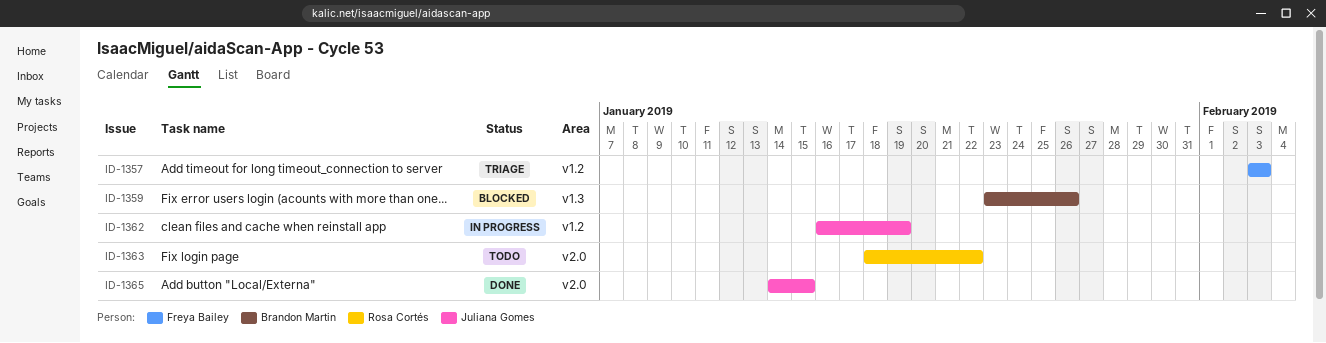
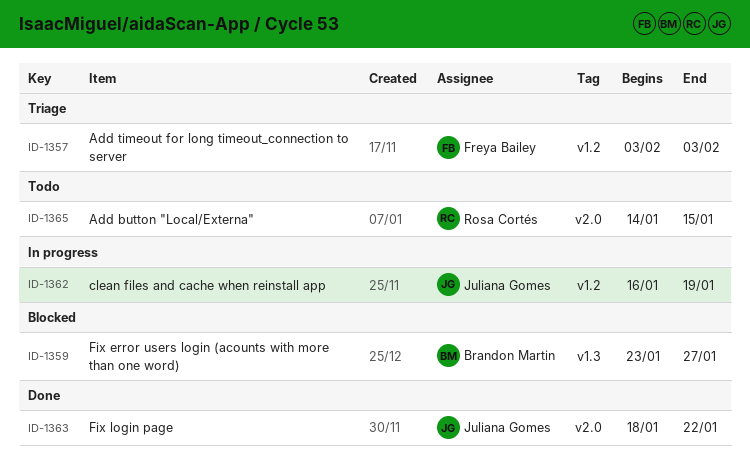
ID-1359, due: Jan 26 -> Jan 27
ID-1363, status: Todo -> Done
ID-1363, owner: Rosa Cortés -> Juliana Gomes
ID-1365, status: Done -> Todo
ID-1365, owner: Juliana Gomes -> Rosa Cortés

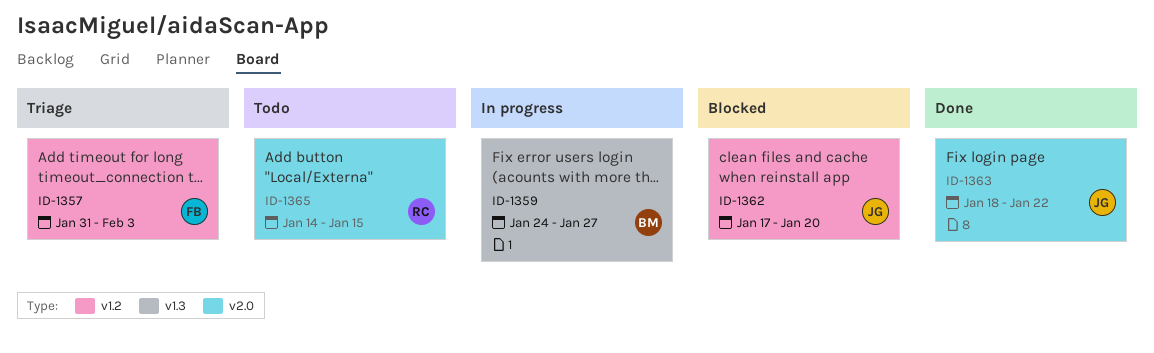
ID-1357, start: Feb 3 -> Jan 31
ID-1359, status: Blocked -> In progress
ID-1359, start: Jan 23 -> Jan 24
ID-1362, status: In progress -> Blocked
ID-1362, start: Jan 16 -> Jan 17
ID-1362, due: Jan 19 -> Jan 20

